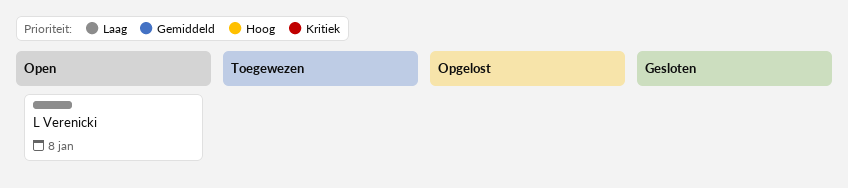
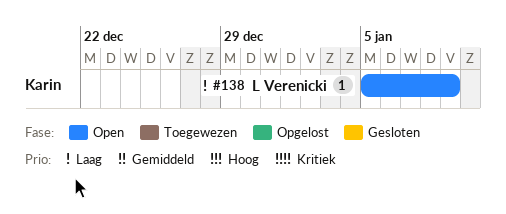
L Verenicki, due: Jan 8 -> Jan 9

